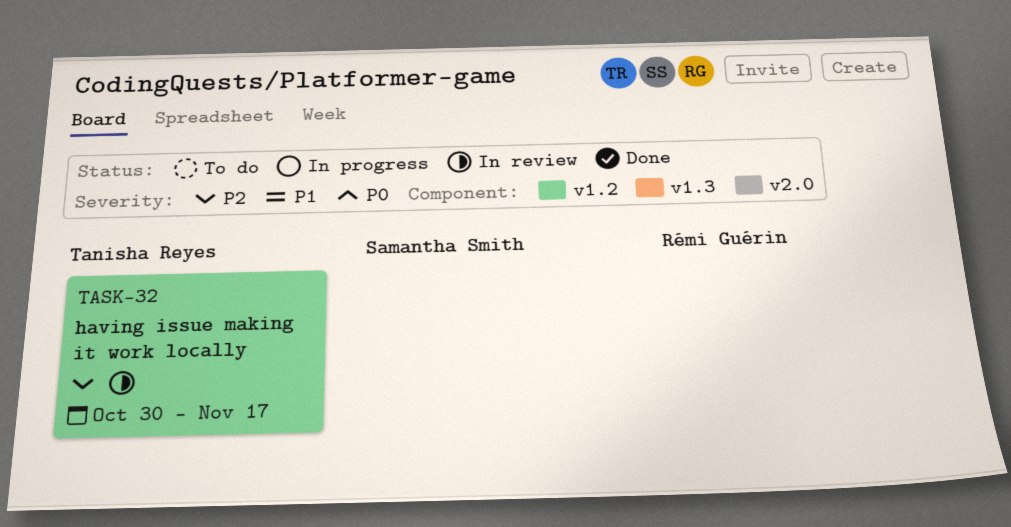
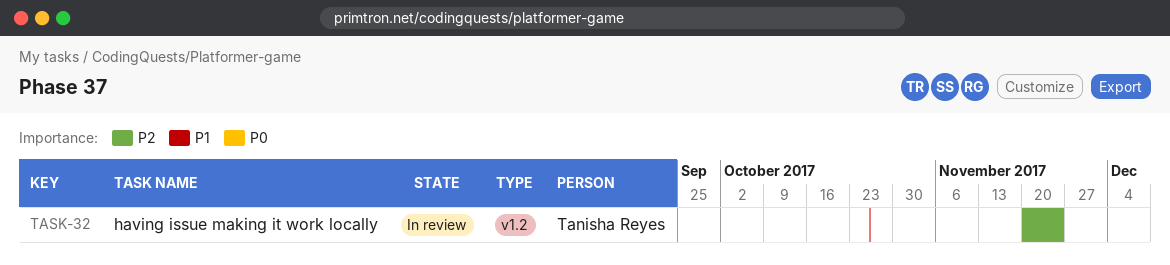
TASK-32, start: Oct 30 -> Nov 20
TASK-32, due: Nov 17 -> Nov 24

